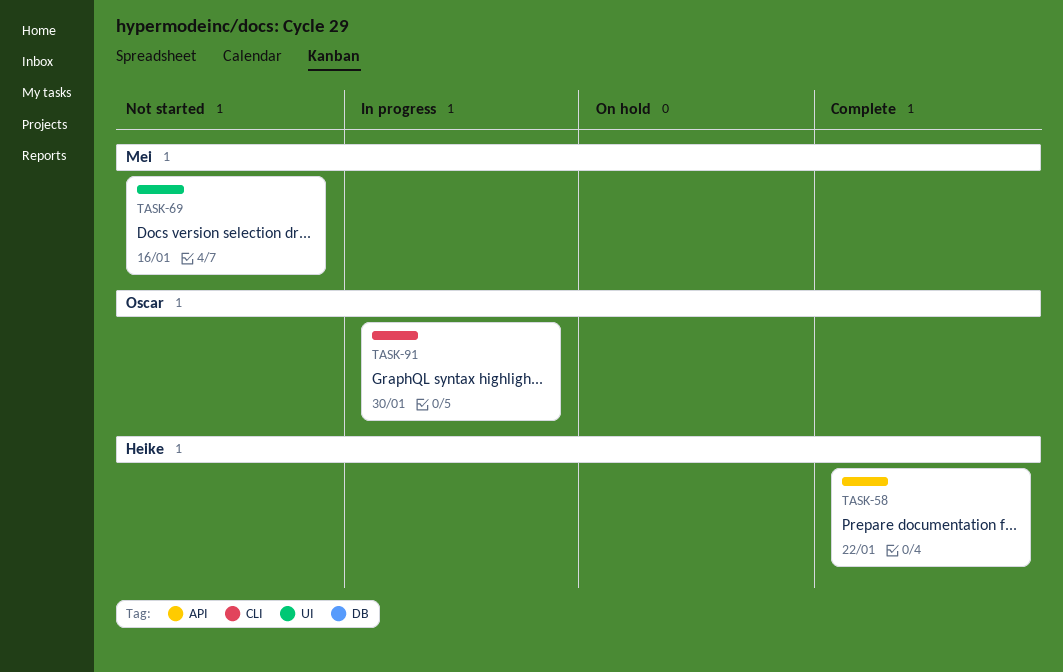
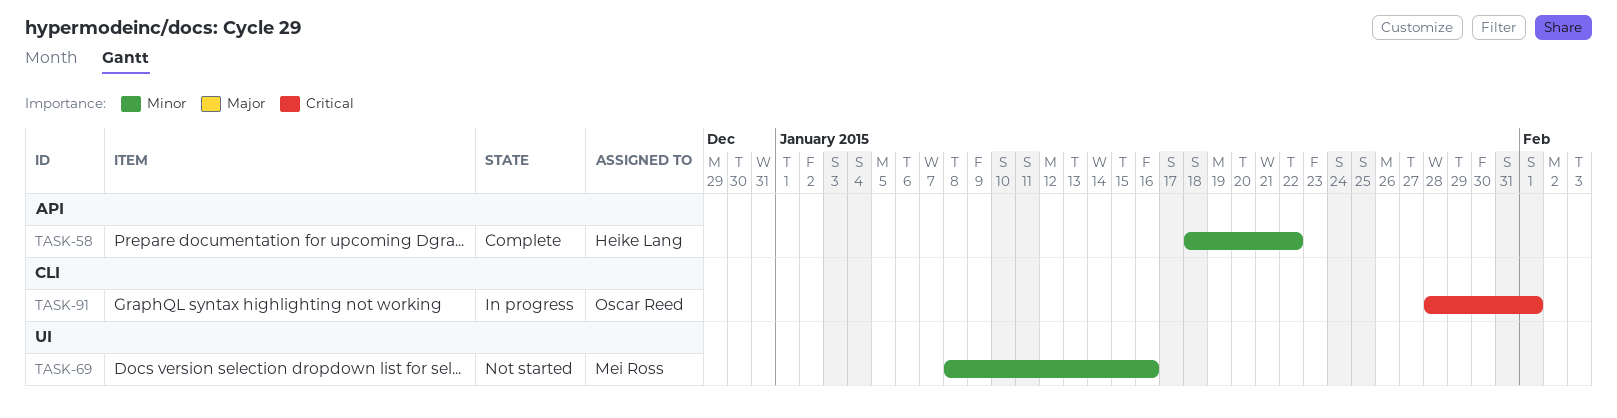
TASK-91, due: Jan 30 -> Feb 1

